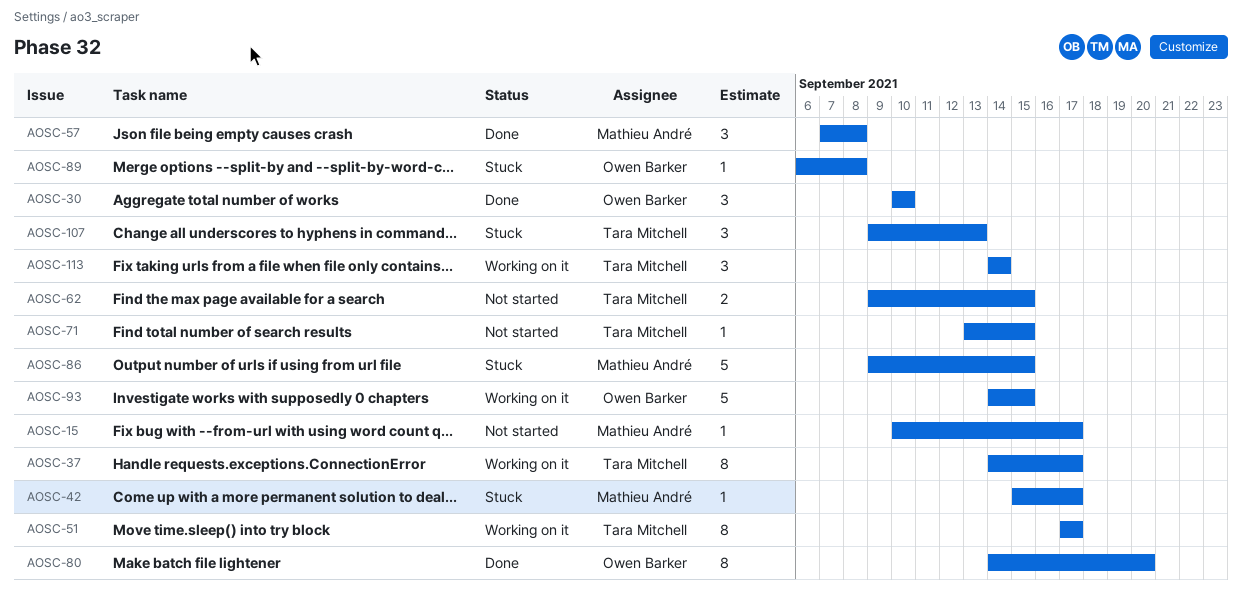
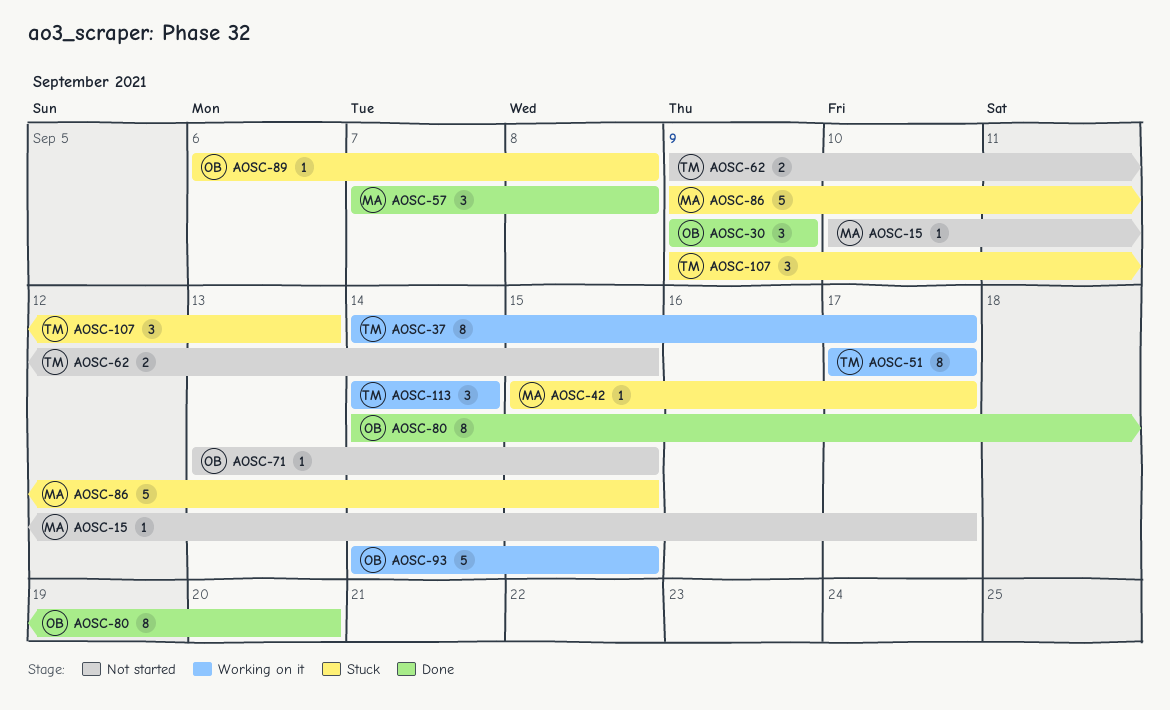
AOSC-30, start: Sep 10 -> Sep 9
AOSC-30, due: Sep 10 -> Sep 9
AOSC-71, owner: Tara Mitchell -> Owen Barker

